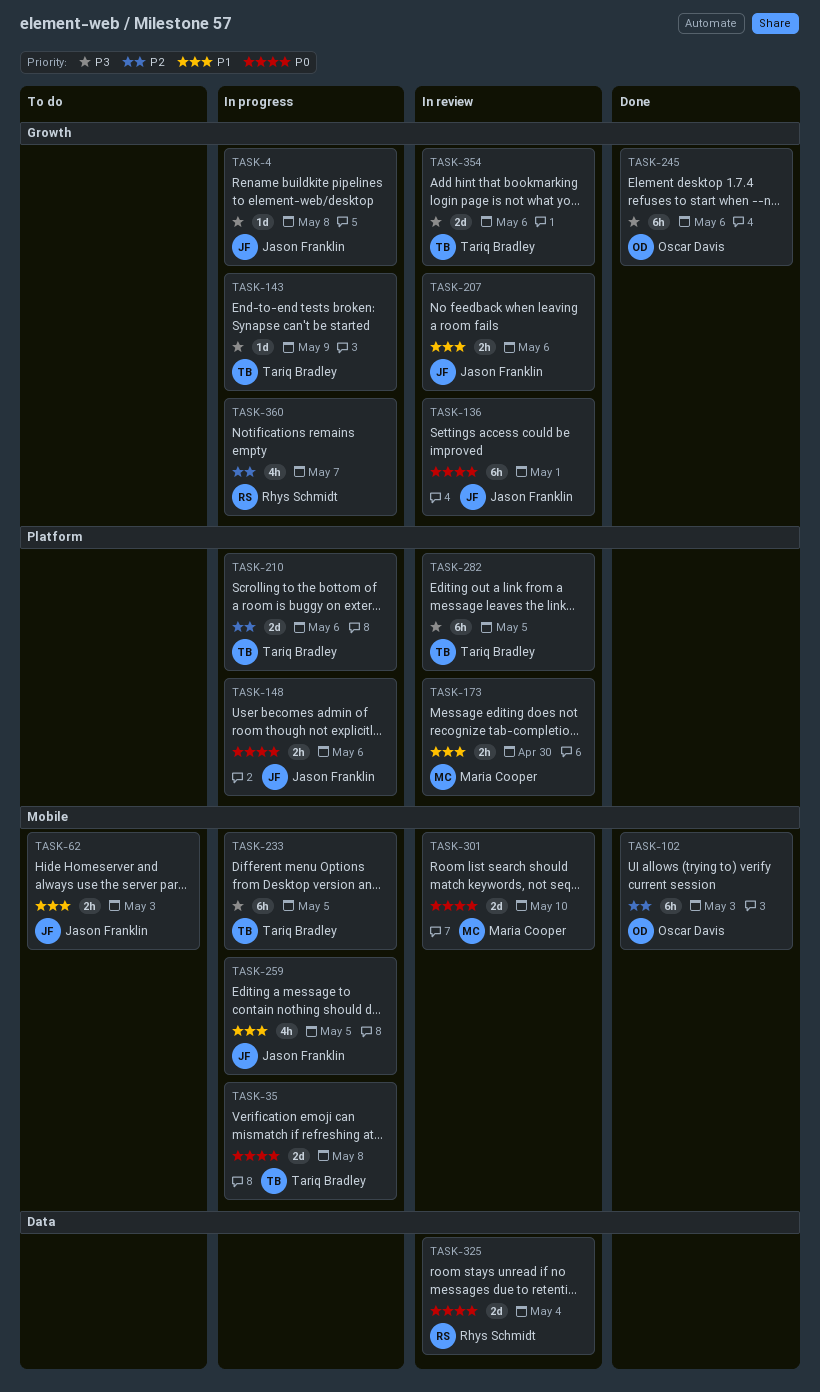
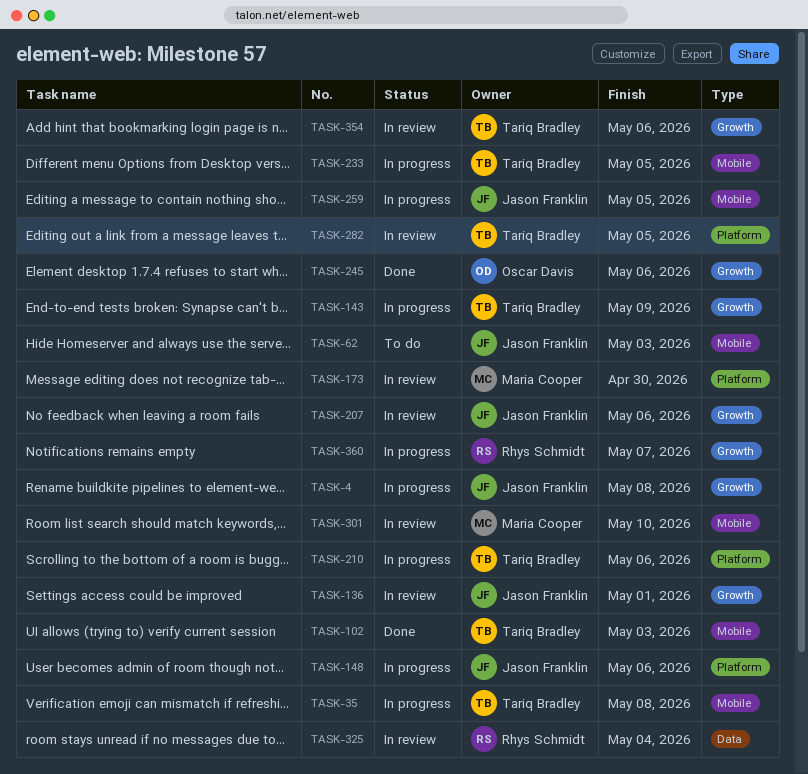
TASK-102, owner: Oscar Davis -> Tariq Bradley

